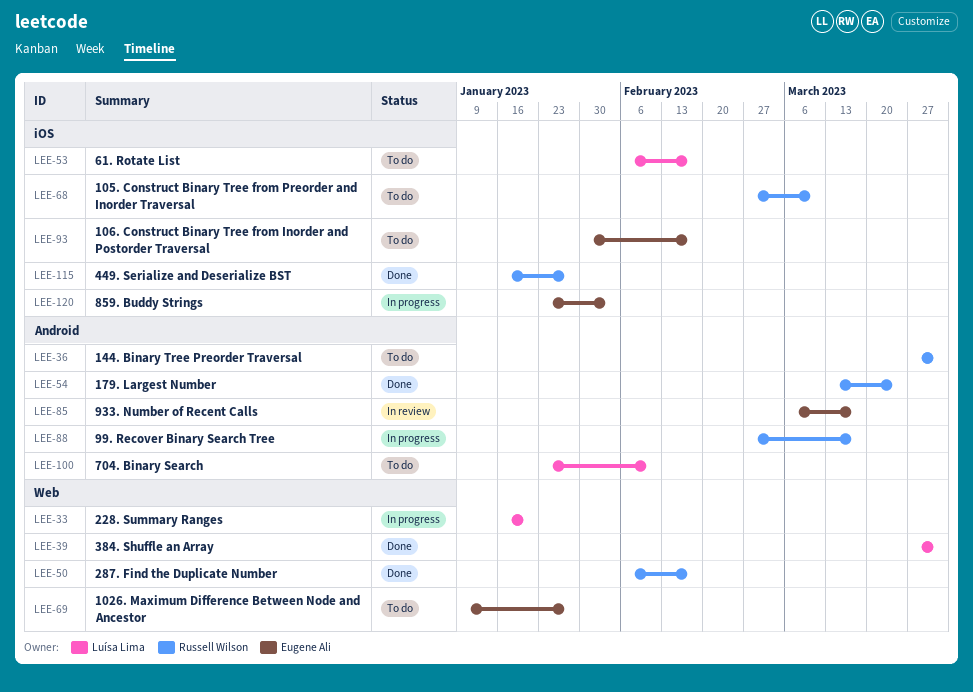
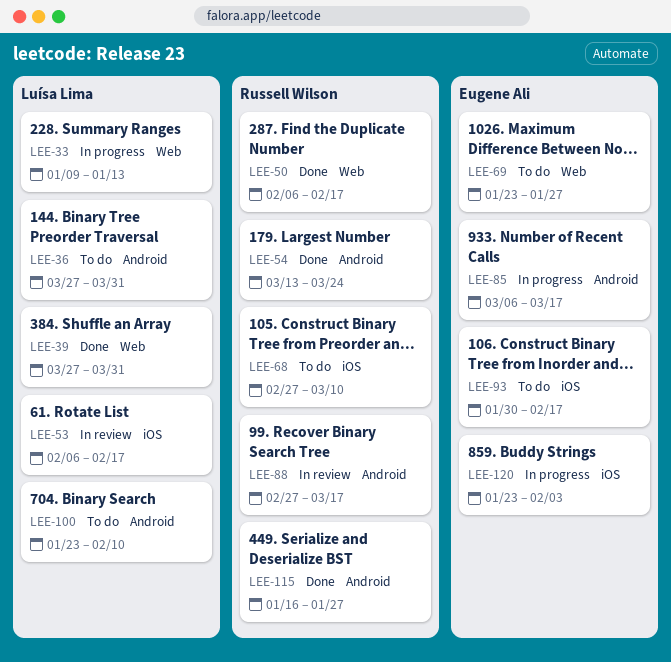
LEE-33, start: Jan 16 -> Jan 9
LEE-33, due: Jan 20 -> Jan 13
LEE-36, owner: Russell Wilson -> Luísa Lima
LEE-53, status: To do -> In review
LEE-69, start: Jan 9 -> Jan 23
LEE-85, status: In review -> In progress
LEE-88, status: In progress -> In review
LEE-115, label: iOS -> Android

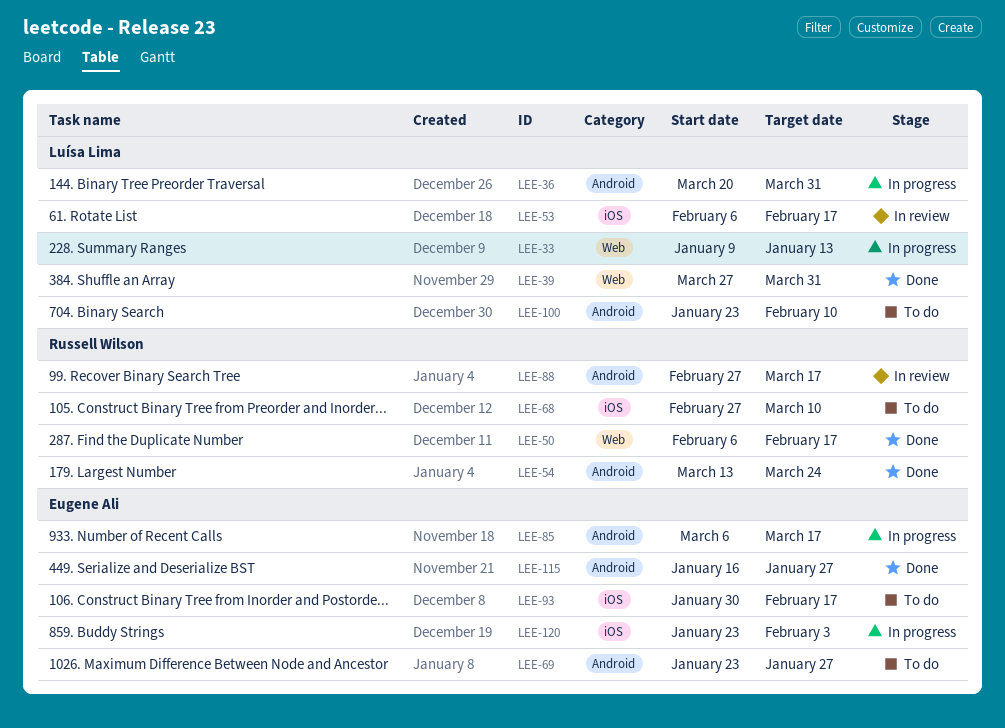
LEE-36, status: To do -> In progress
LEE-36, start: Mar 27 -> Mar 20
LEE-69, label: Web -> Android
LEE-115, owner: Russell Wilson -> Eugene Ali

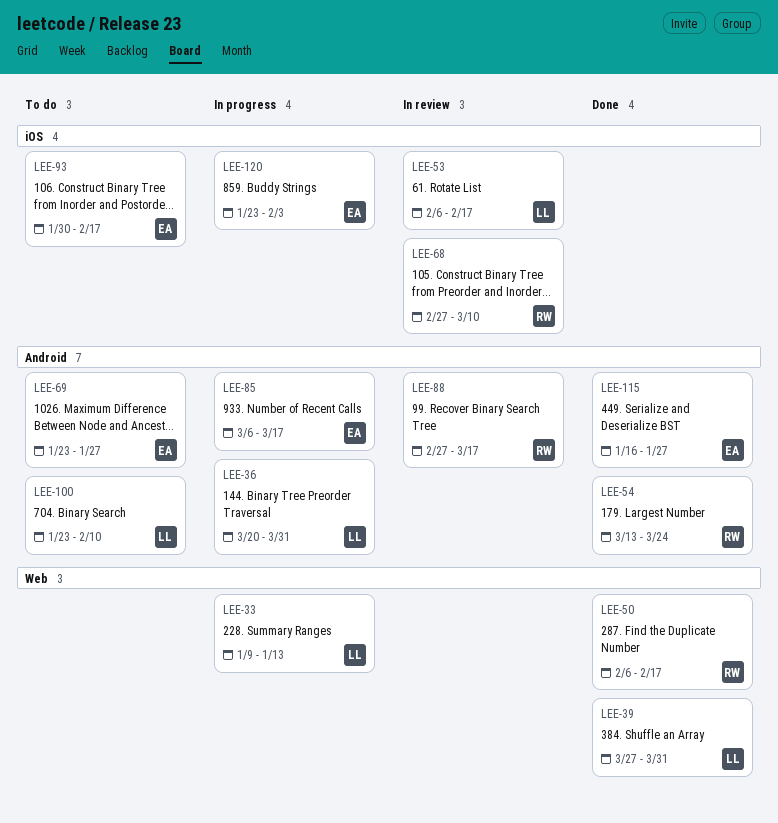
LEE-68, status: To do -> In review

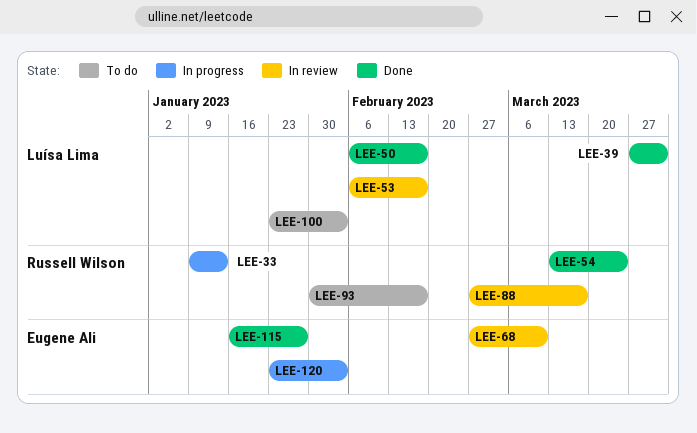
LEE-33, owner: Luísa Lima -> Russell Wilson
LEE-36: present -> none
LEE-50, owner: Russell Wilson -> Luísa Lima
LEE-68, owner: Russell Wilson -> Eugene Ali
LEE-69: present -> none
LEE-85: present -> none
LEE-93, owner: Eugene Ali -> Russell Wilson
LEE-100, due: Feb 10 -> Feb 3

